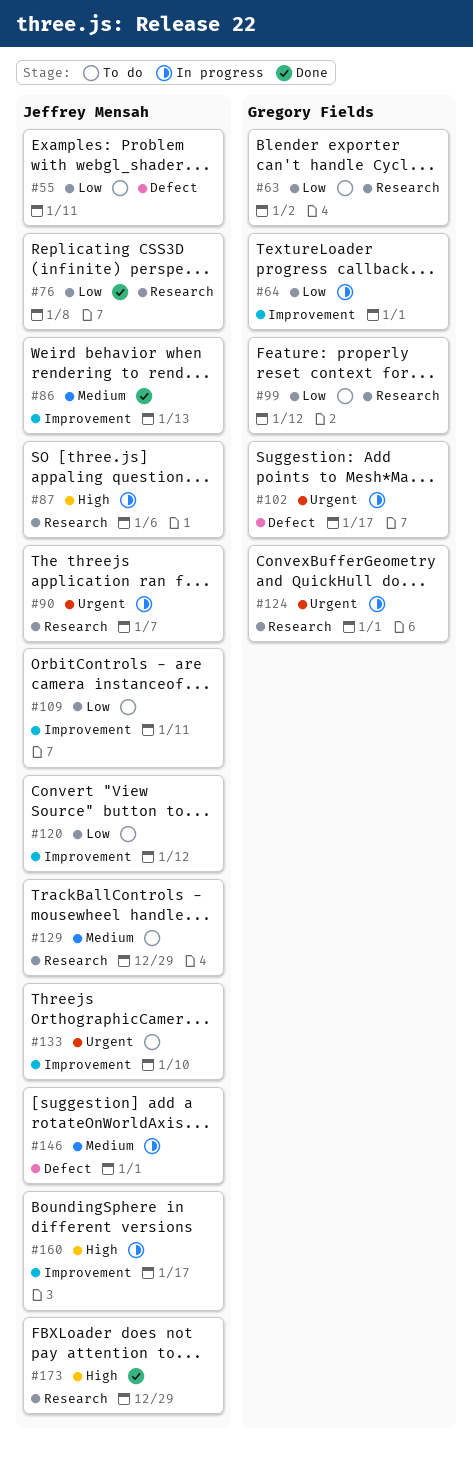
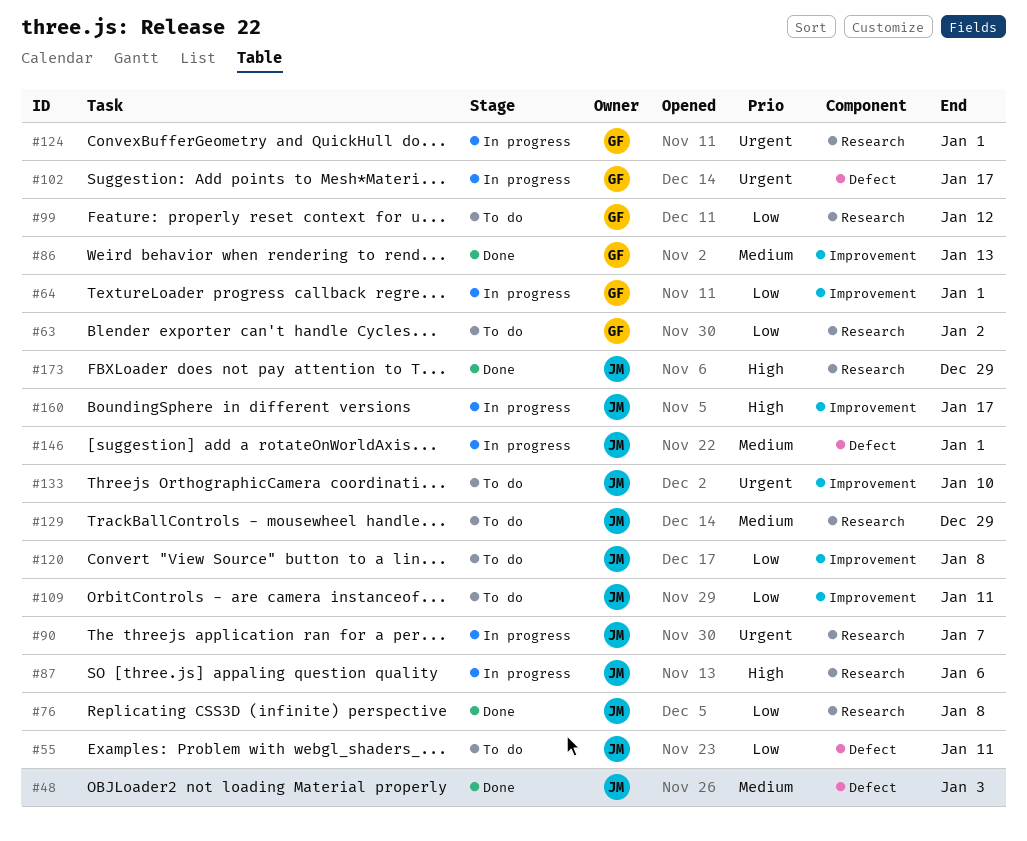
#48: none -> present
#86, owner: Jeffrey Mensah -> Gregory Fields
#120, due: Jan 12 -> Jan 8

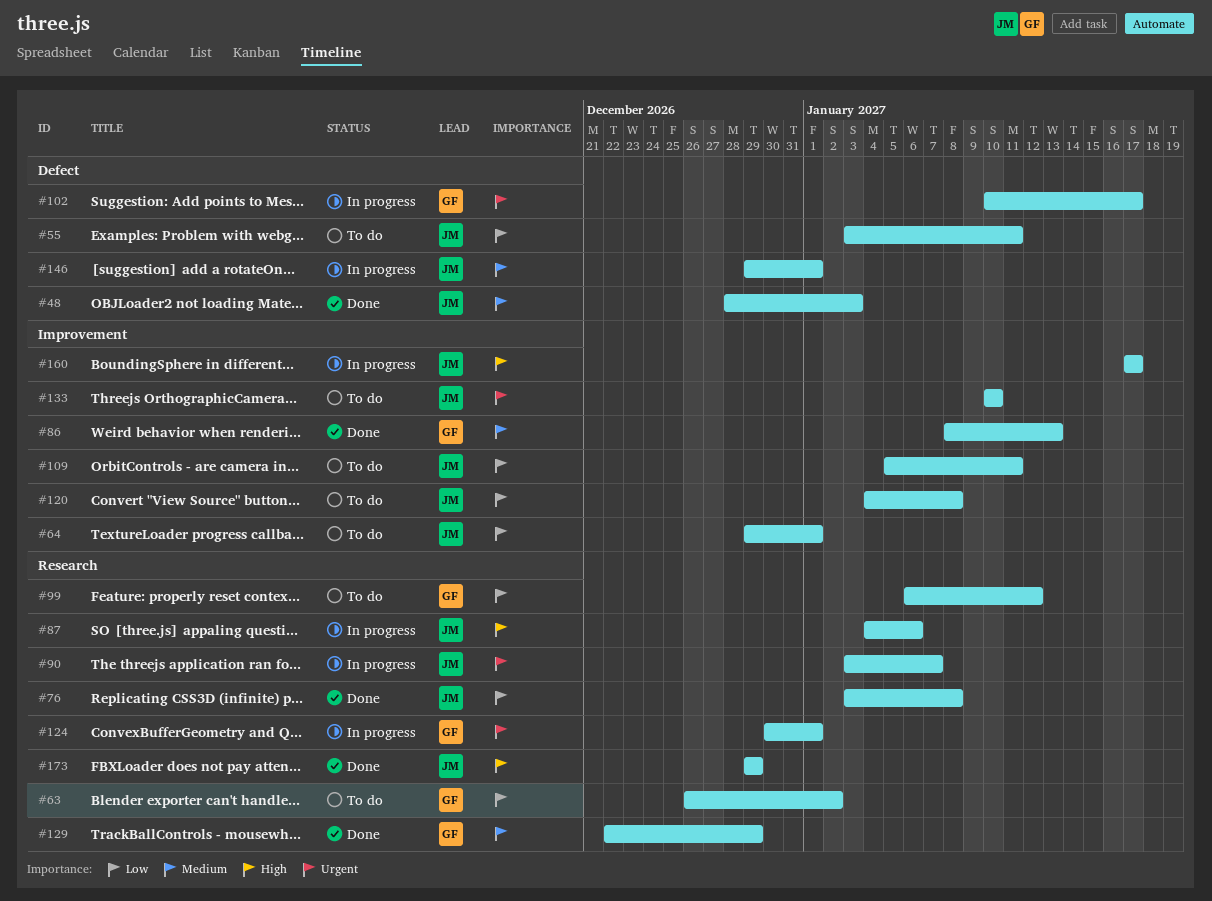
#64, status: In progress -> To do
#64, owner: GF -> JM
#129, status: To do -> Done
#129, owner: JM -> GF

